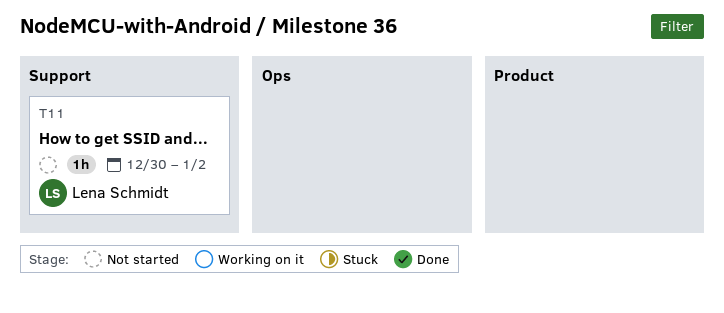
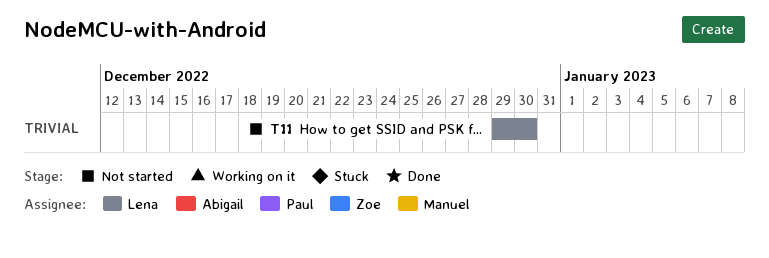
T11, start: Dec 30 -> Dec 29
T11, due: Jan 2 -> Dec 30

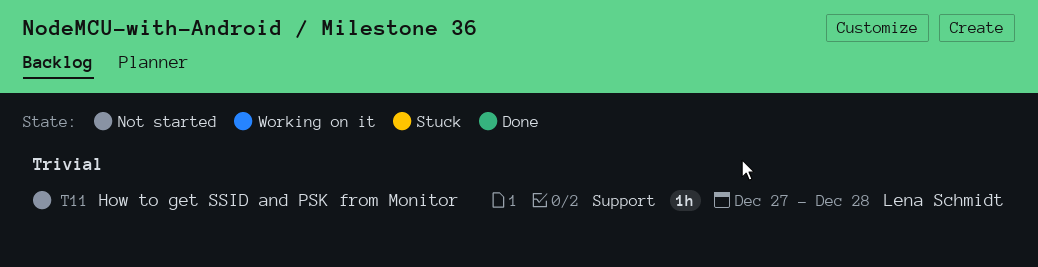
T11, start: Dec 29 -> Dec 27
T11, due: Dec 30 -> Dec 28

